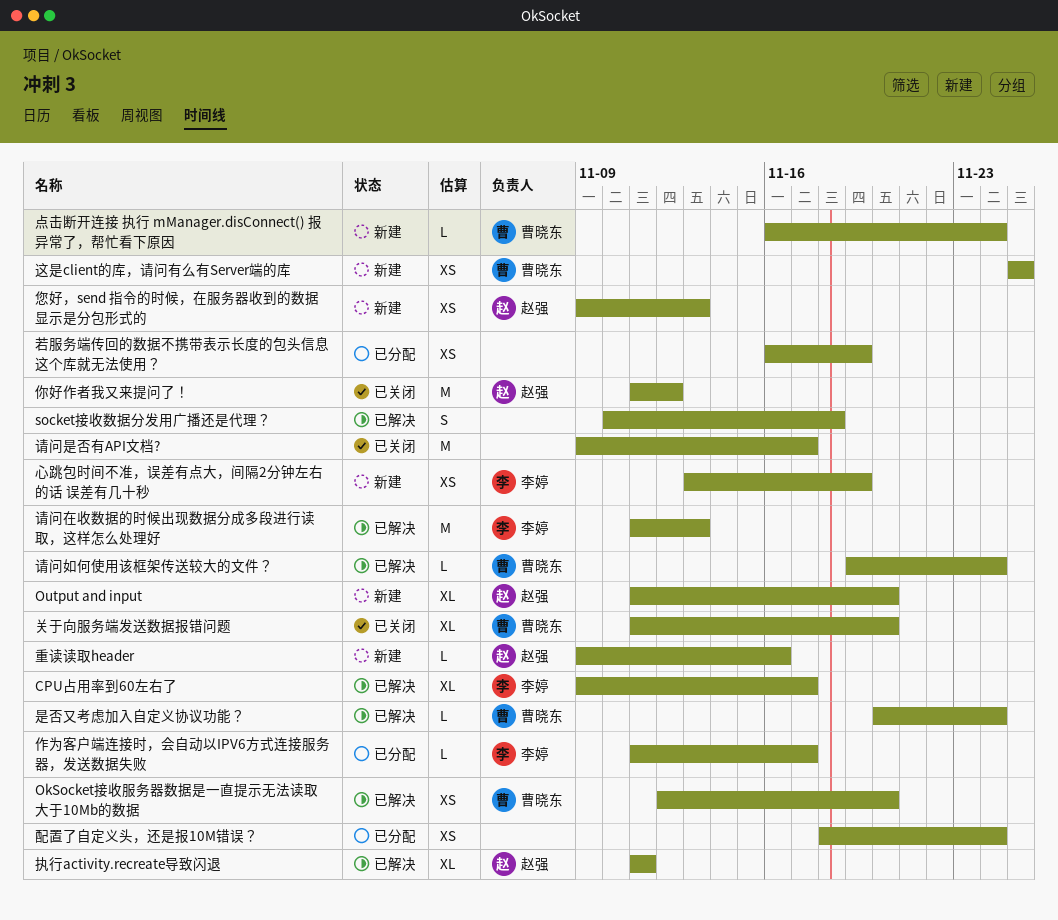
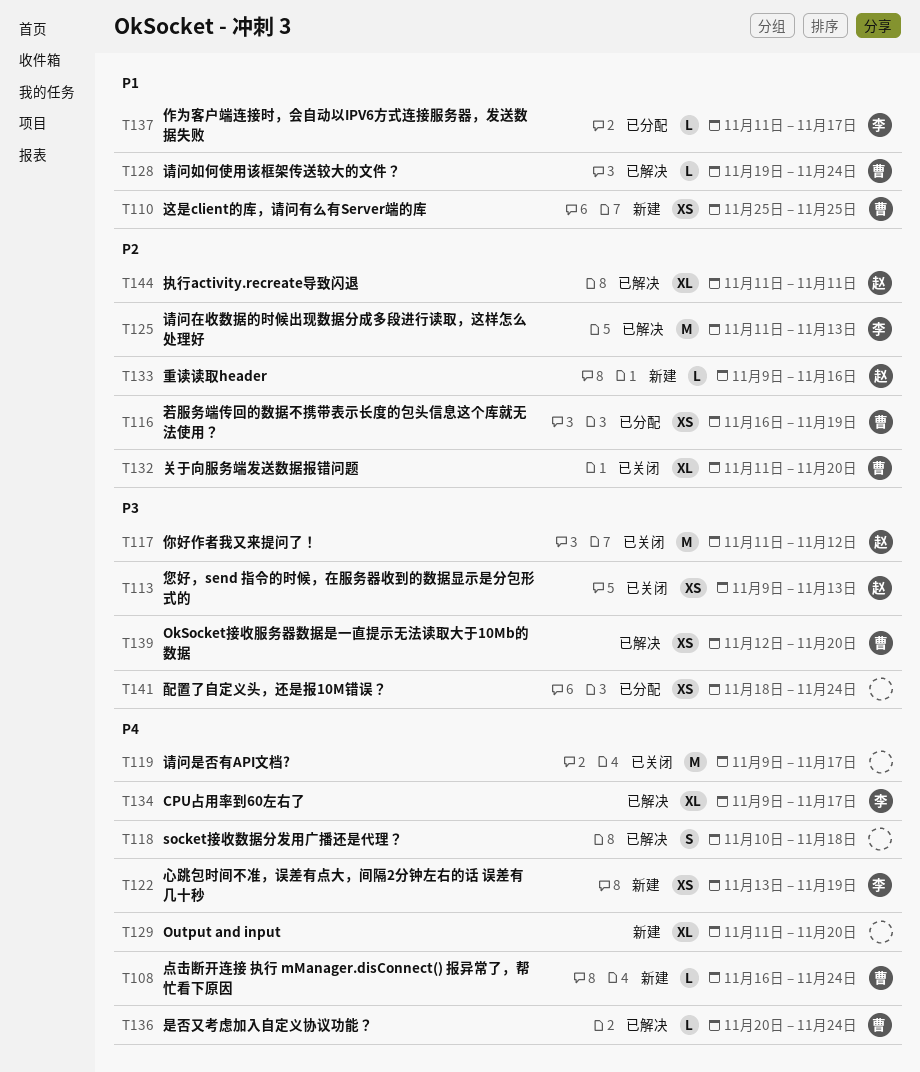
Output and input, owner: 赵强 -> none
您好，send 指令的时候，在服务器收到的数据显示是分包形式的, status: 新建 -> 已关闭
若服务端传回的数据不携带表示长度的包头信息这个库就无法使用？, owner: none -> 曹晓东

